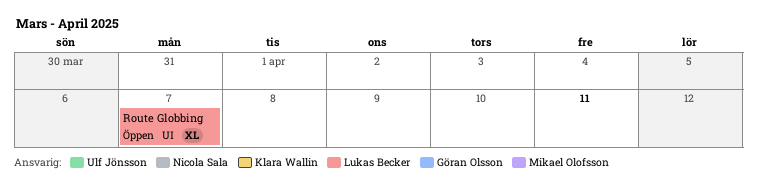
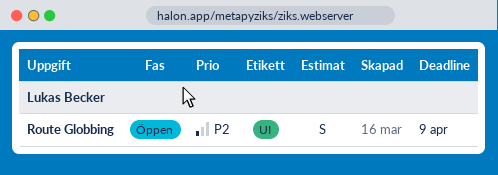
Route Globbing, estimate: XL -> S
Route Globbing, due: Apr 7 -> Apr 9

